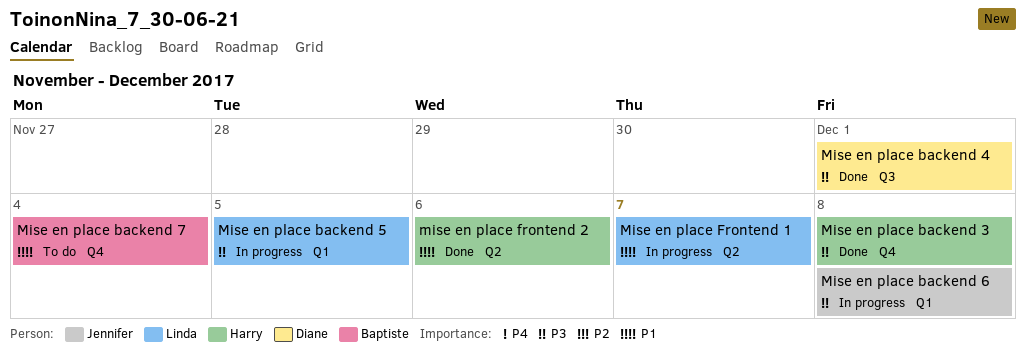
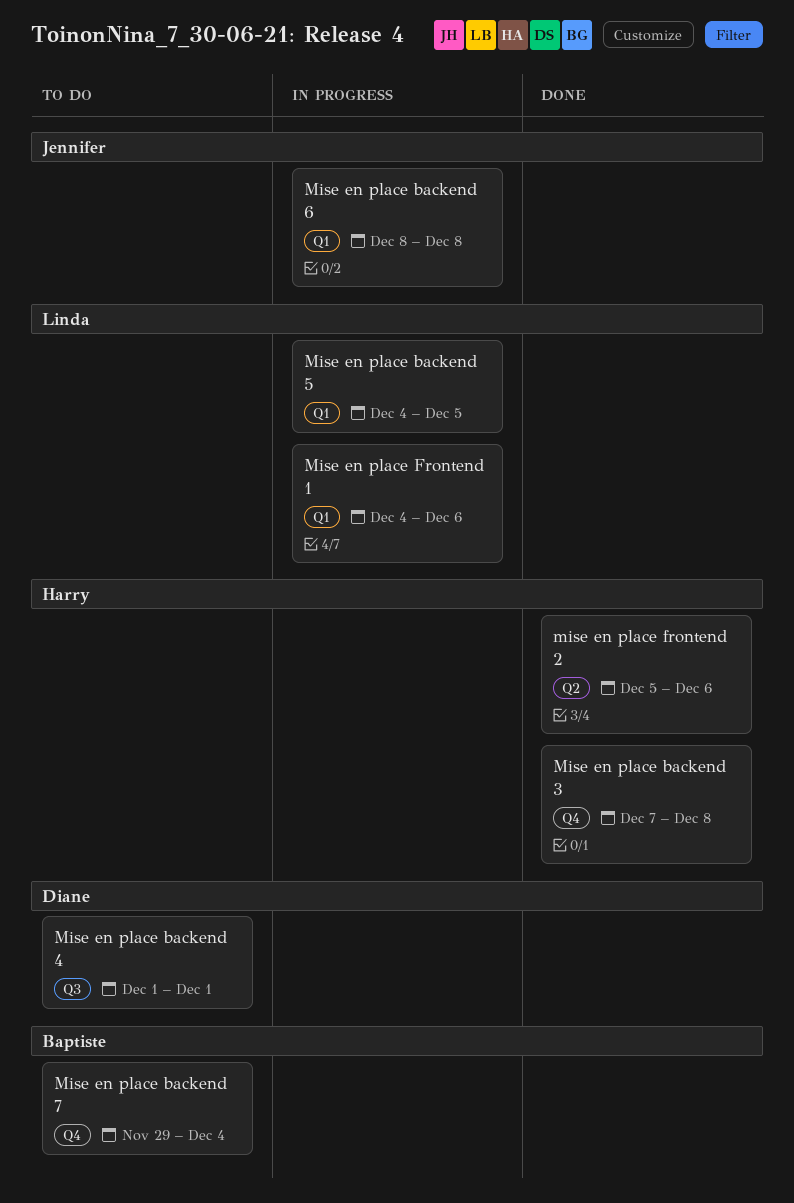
Mise en place backend 4, status: Done -> To do
Mise en place Frontend 1, label: Q2 -> Q1
Mise en place Frontend 1, due: Dec 7 -> Dec 6

